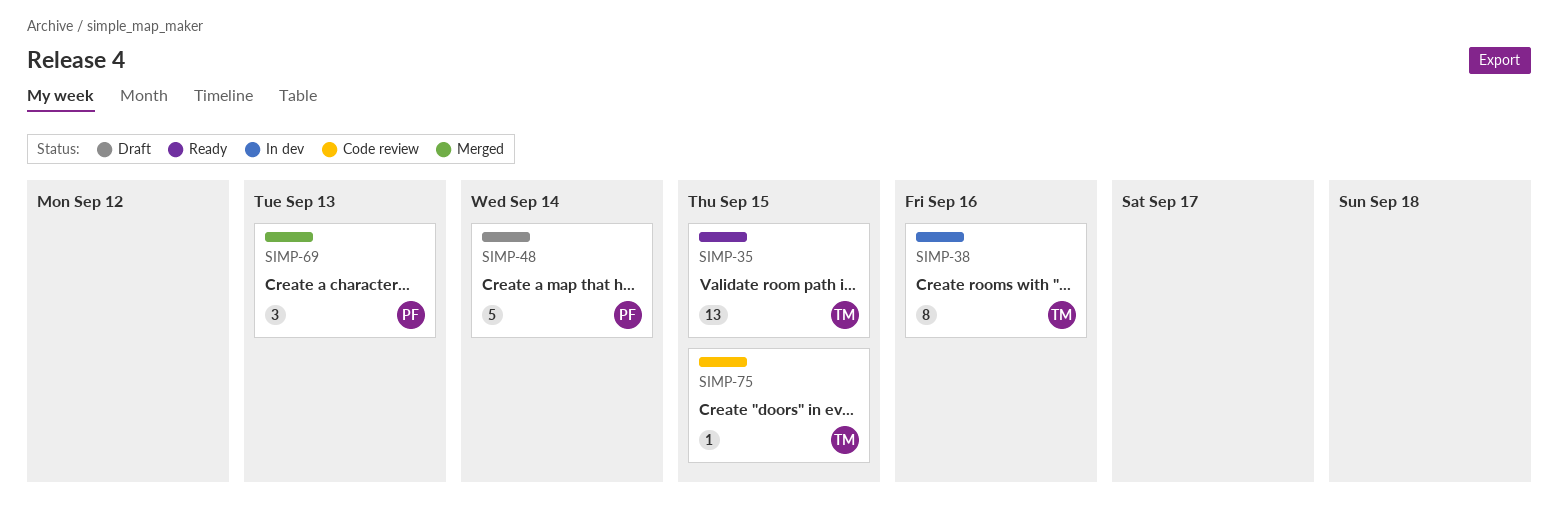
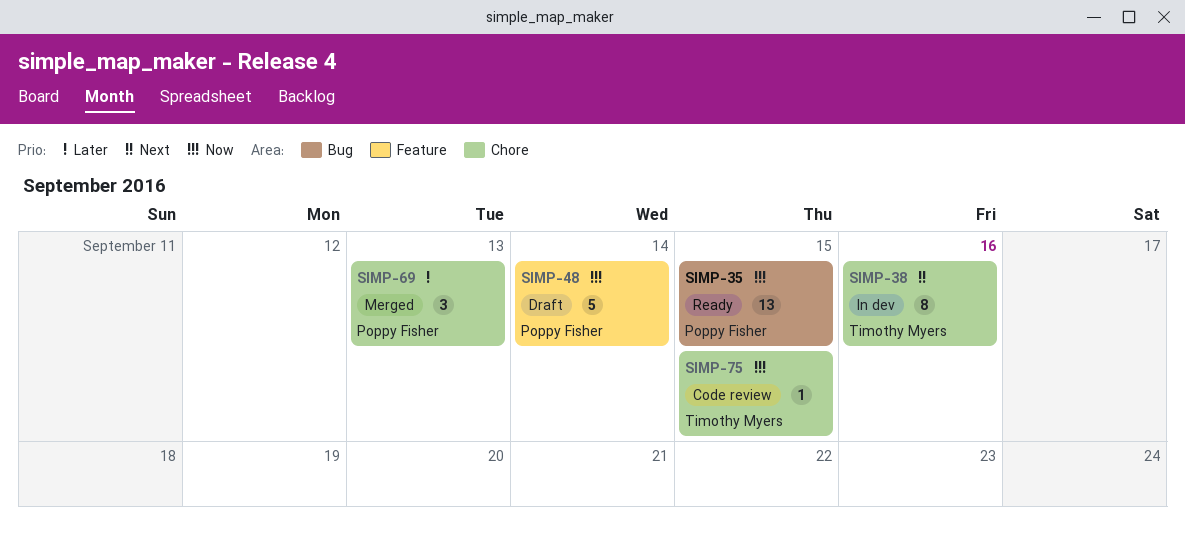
SIMP-35, owner: Timothy Myers -> Poppy Fisher

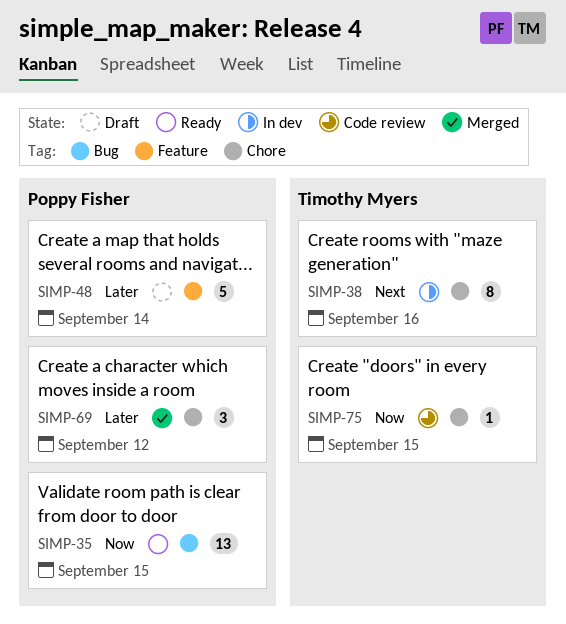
SIMP-48, priority: Now -> Later
SIMP-69, due: Sep 13 -> Sep 12

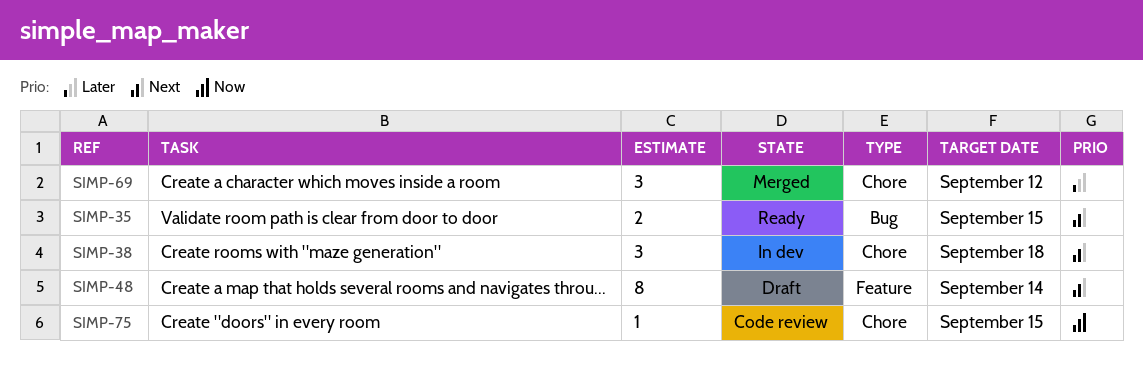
SIMP-35, priority: Now -> Next
SIMP-35, estimate: 13 -> 2
SIMP-38, estimate: 8 -> 3
SIMP-38, due: Sep 16 -> Sep 18
SIMP-48, priority: Later -> Next
SIMP-48, estimate: 5 -> 8

